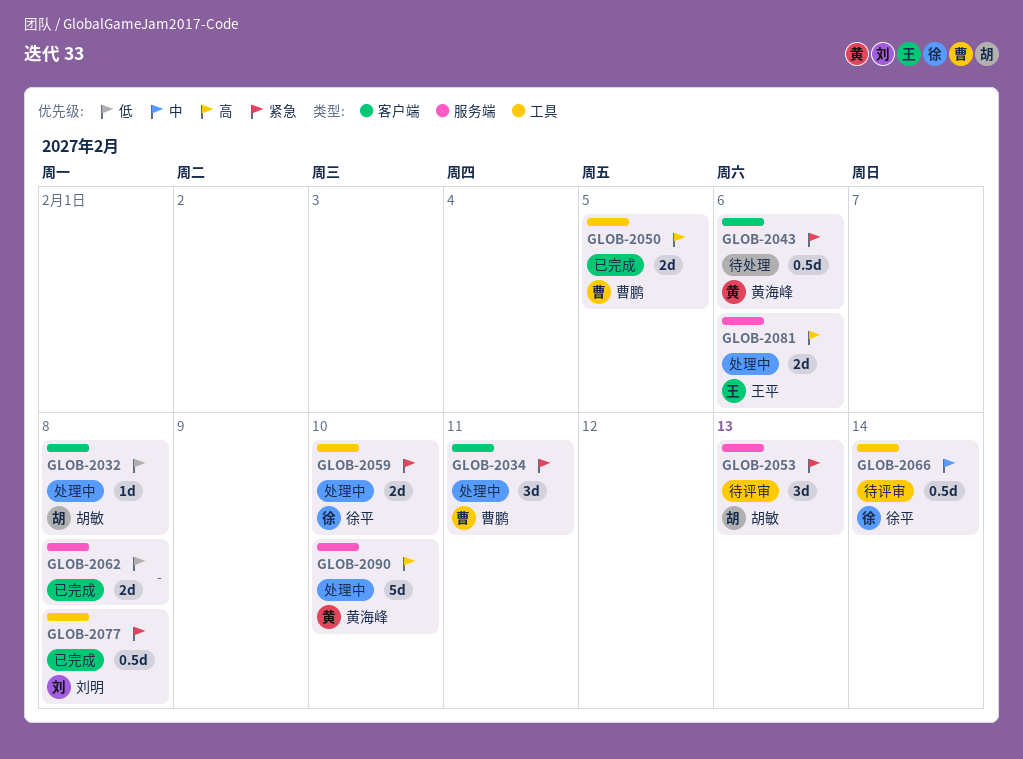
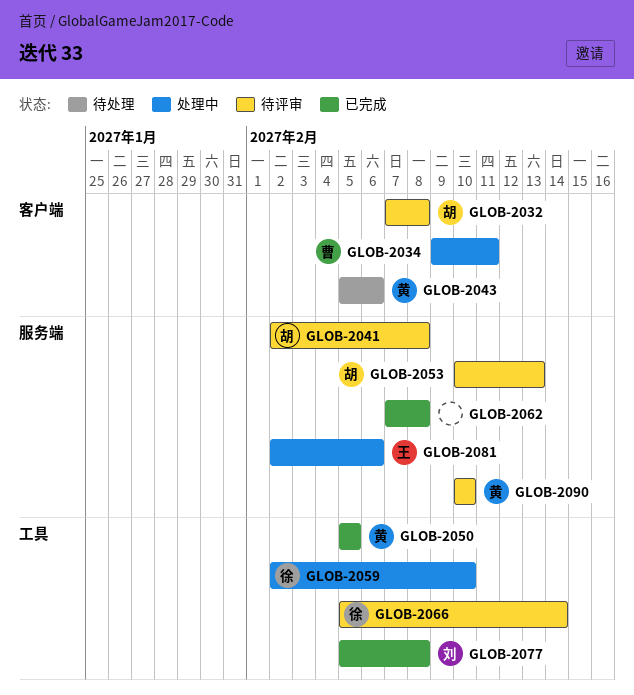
GLOB-2032, status: 处理中 -> 待评审
GLOB-2041: none -> present
GLOB-2050, owner: 曹鹏 -> 黄海峰
GLOB-2090, status: 处理中 -> 待评审

